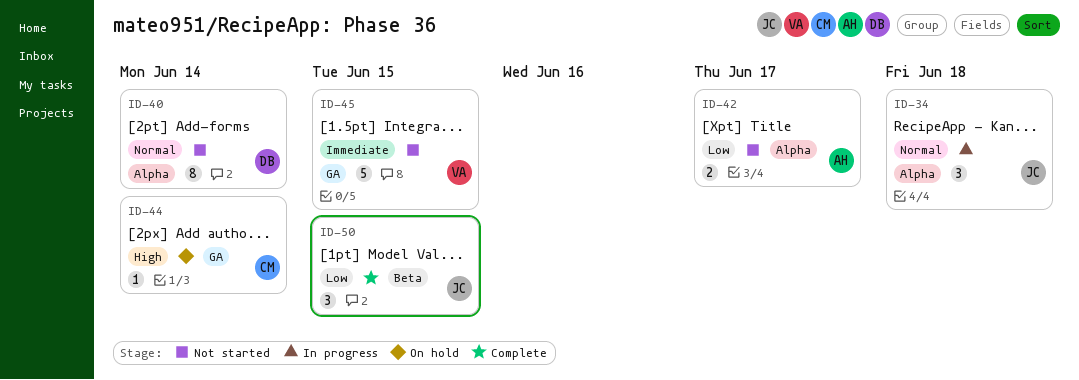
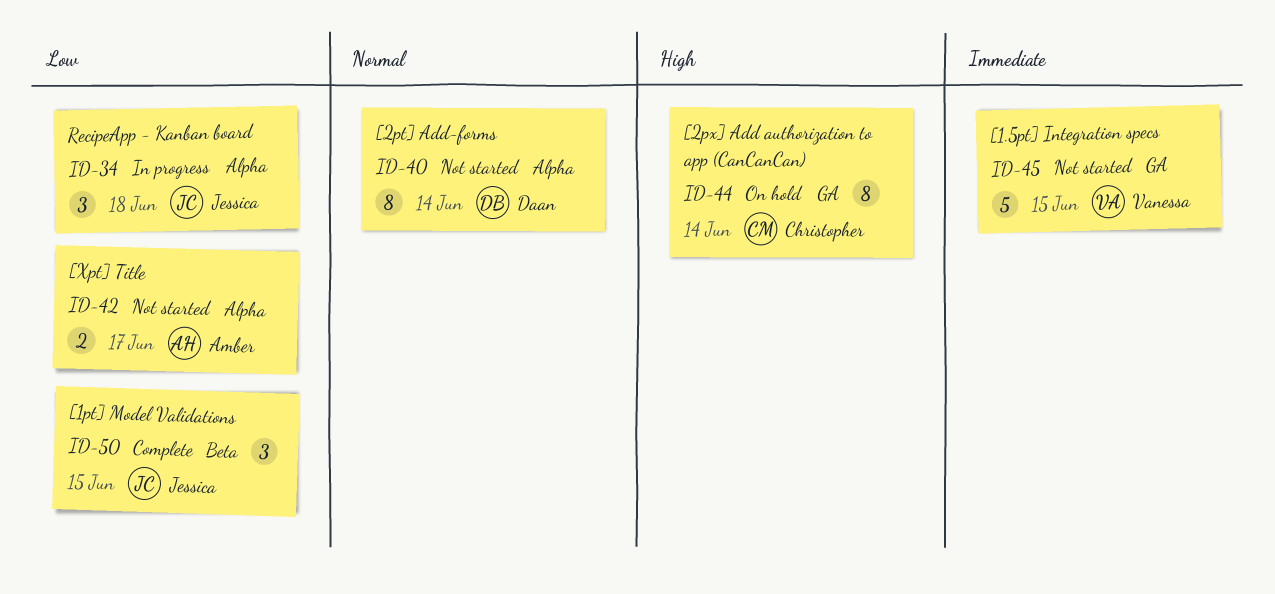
ID-34, priority: Normal -> Low
ID-44, estimate: 1 -> 8

